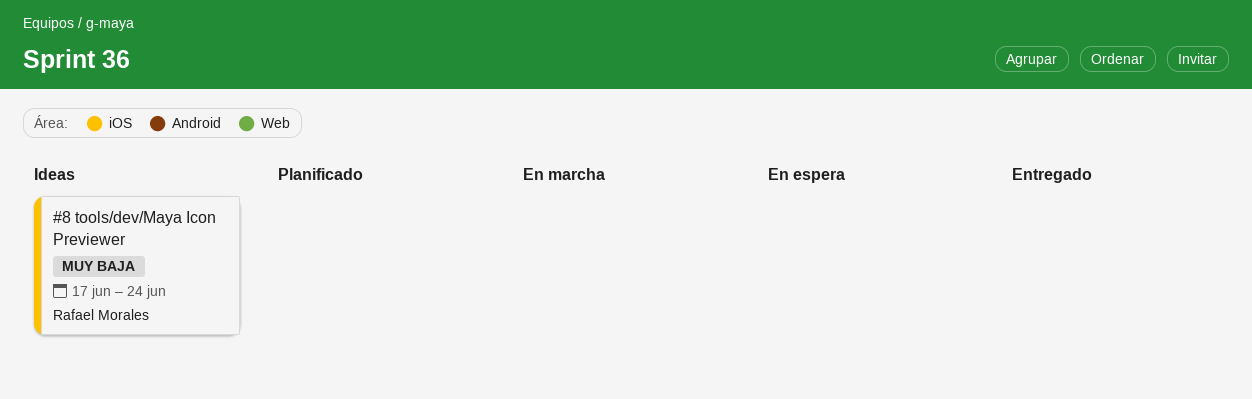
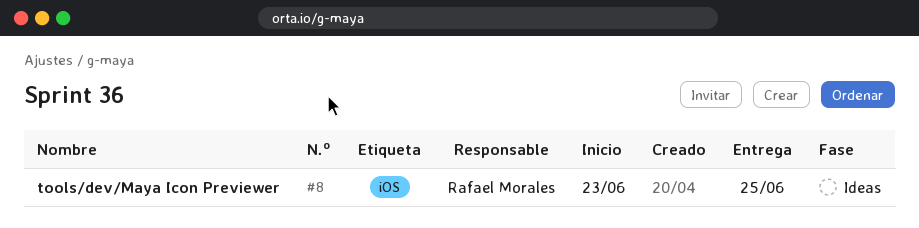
#8, start: Jun 17 -> Jun 23
#8, due: Jun 24 -> Jun 25

